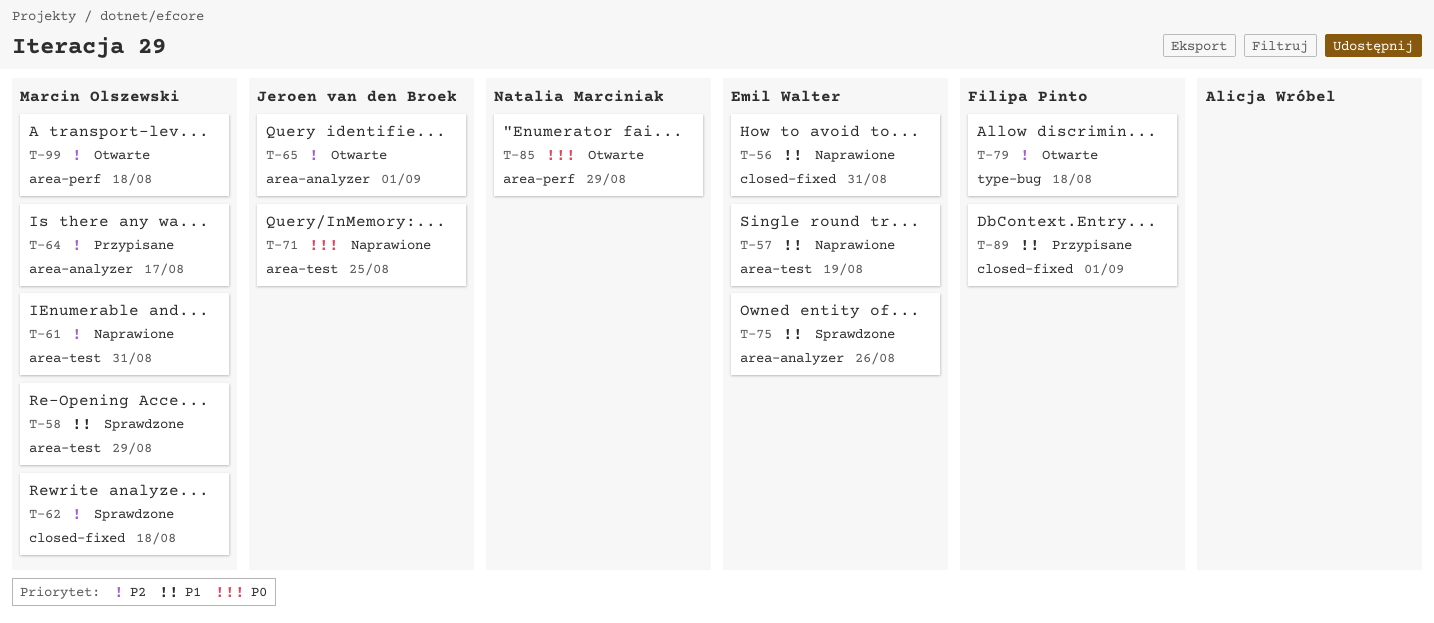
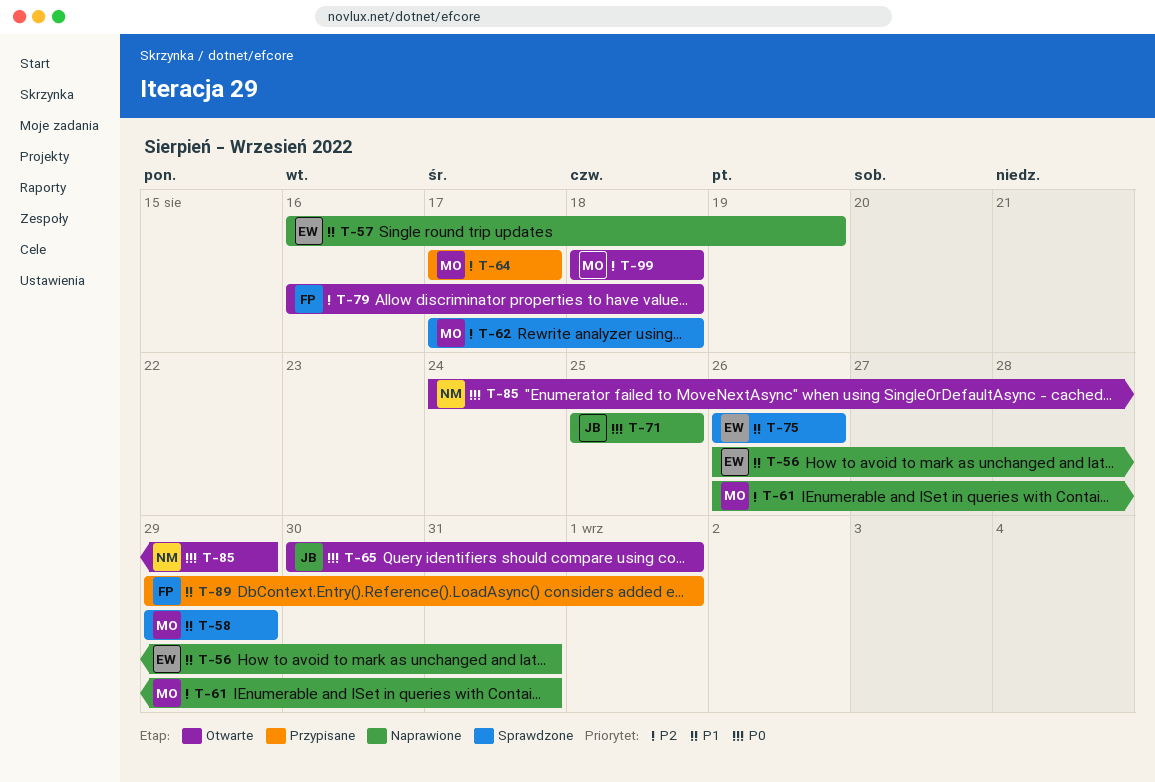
T-65, priority: P2 -> P0

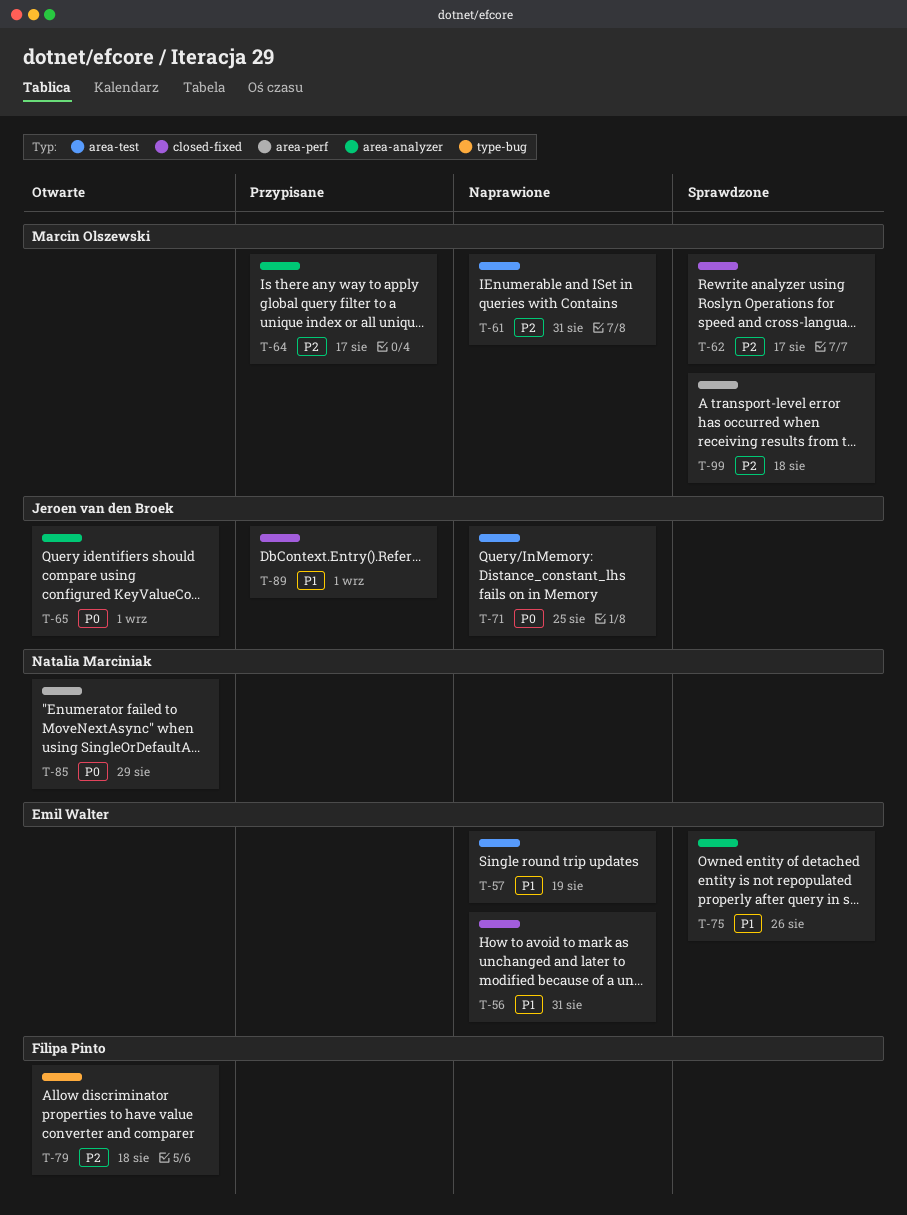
T-58: present -> none
T-62, due: Aug 18 -> Aug 17
T-89, owner: Filipa Pinto -> Jeroen van den Broek
T-99, status: Otwarte -> Sprawdzone

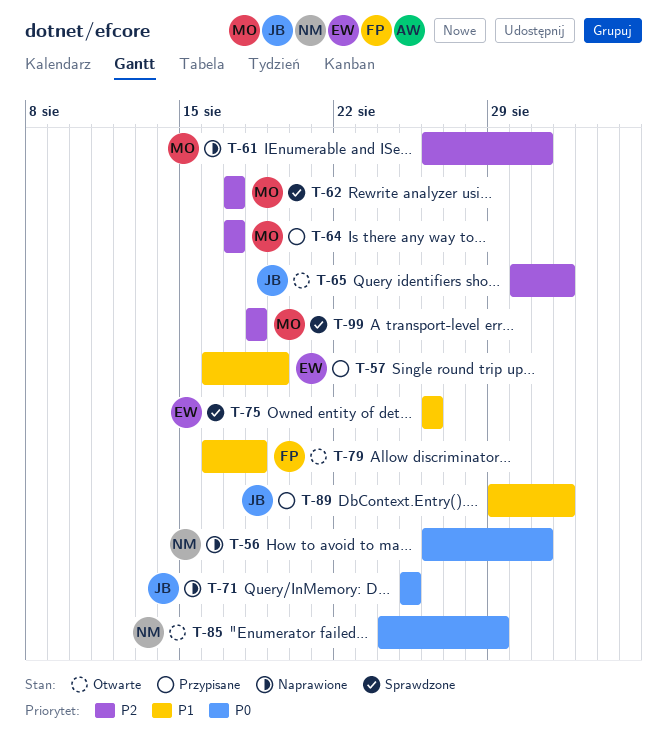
T-56, owner: Emil Walter -> Natalia Marciniak
T-56, priority: P1 -> P0
T-57, status: Naprawione -> Przypisane
T-65, priority: P0 -> P2
T-79, priority: P2 -> P1

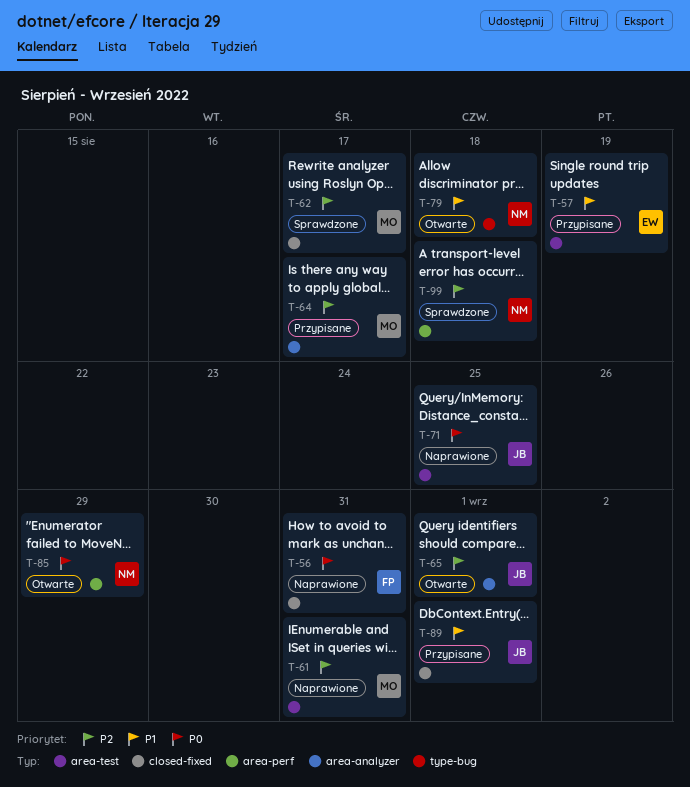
T-56, owner: NM -> FP
T-75: present -> none
T-79, owner: FP -> NM
T-99, owner: MO -> NM

